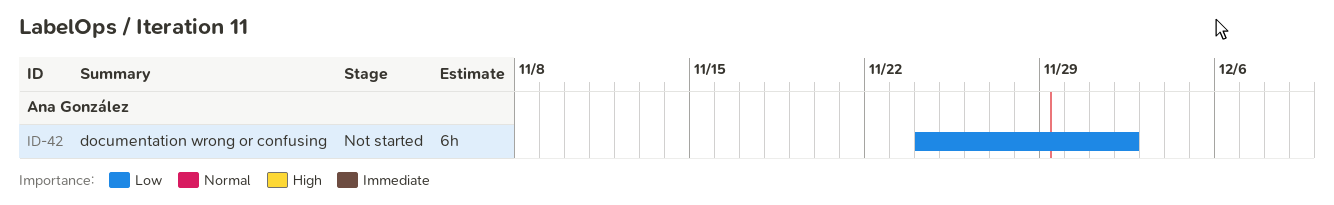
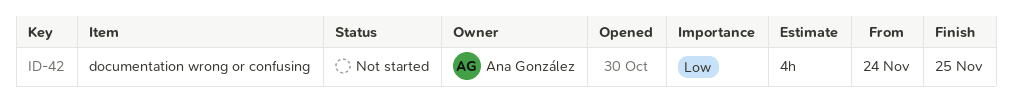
ID-42, estimate: 6h -> 4h
ID-42, due: Dec 2 -> Nov 25

